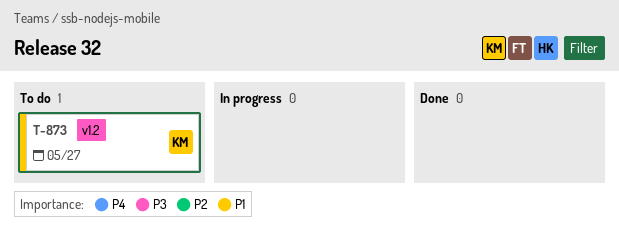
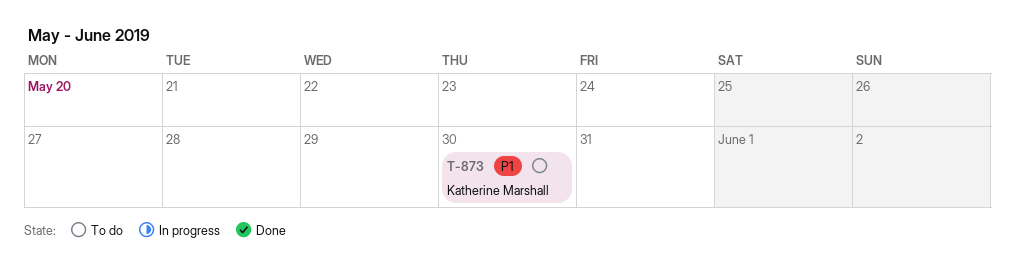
T-873, due: May 27 -> May 30

